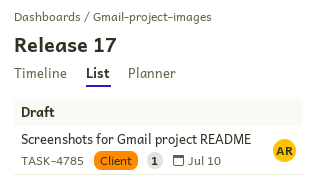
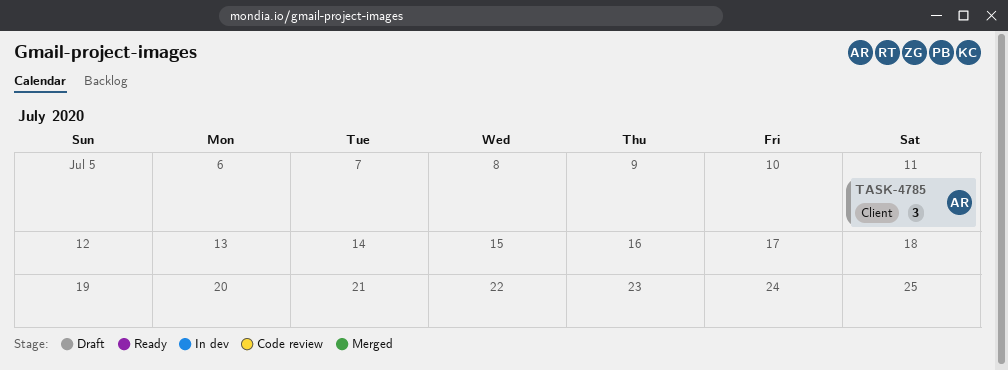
TASK-4785, estimate: 1 -> 3
TASK-4785, due: Jul 10 -> Jul 11

